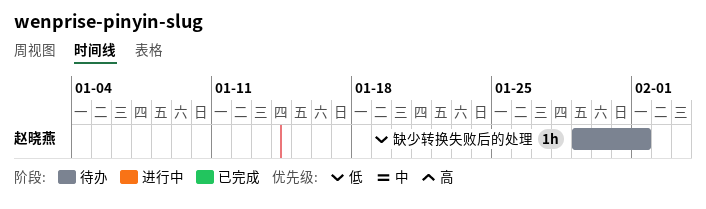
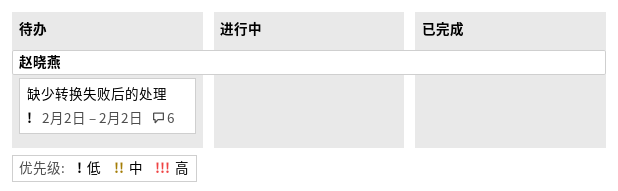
缺少转换失败后的处理, start: Jan 29 -> Feb 2
缺少转换失败后的处理, due: Feb 1 -> Feb 2

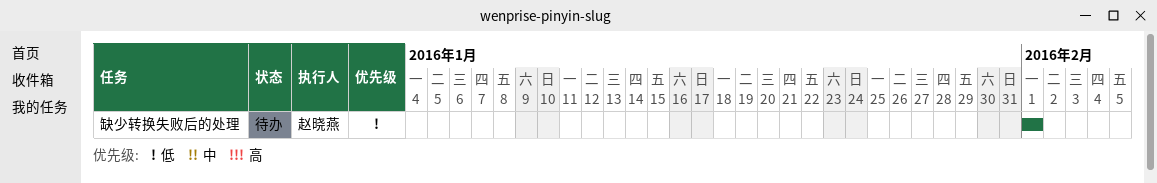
缺少转换失败后的处理, start: Feb 2 -> Feb 1
缺少转换失败后的处理, due: Feb 2 -> Feb 1

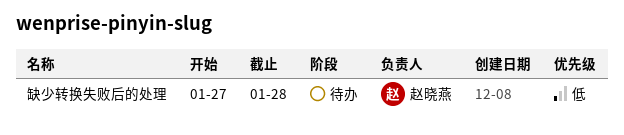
缺少转换失败后的处理, start: Feb 1 -> Jan 27
缺少转换失败后的处理, due: Feb 1 -> Jan 28

